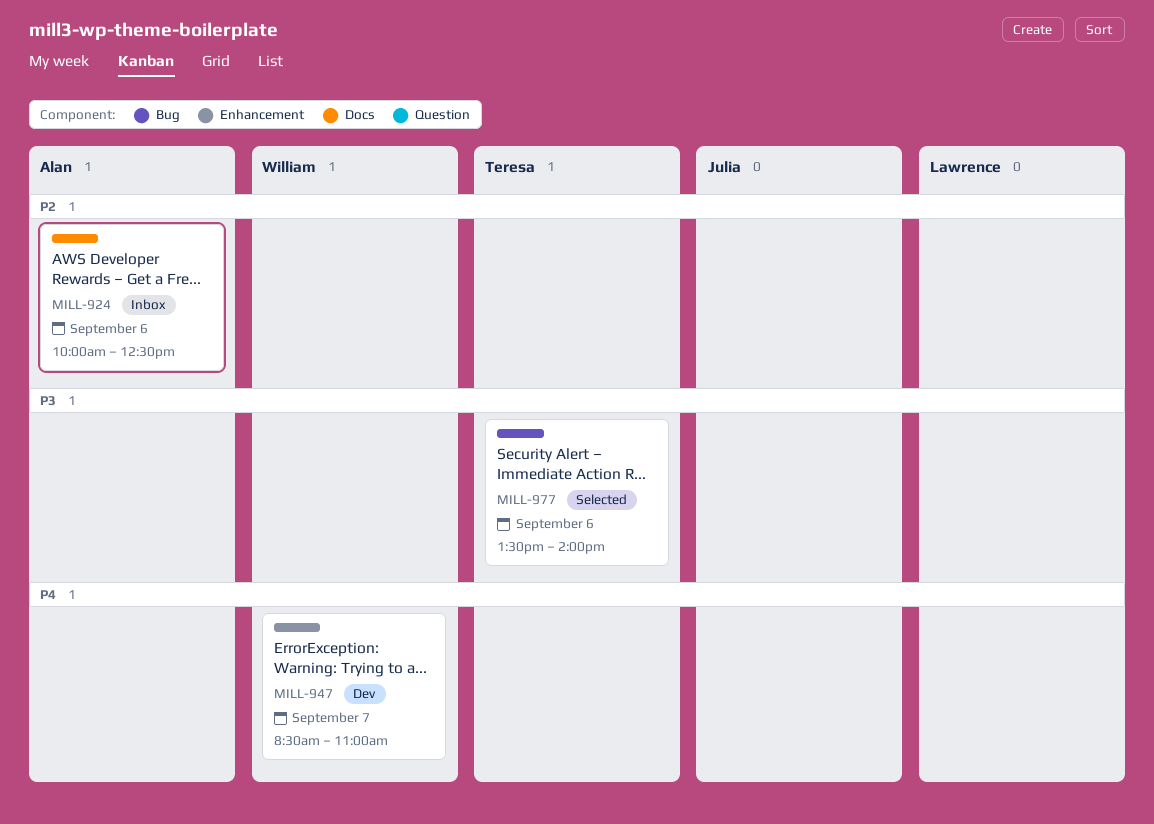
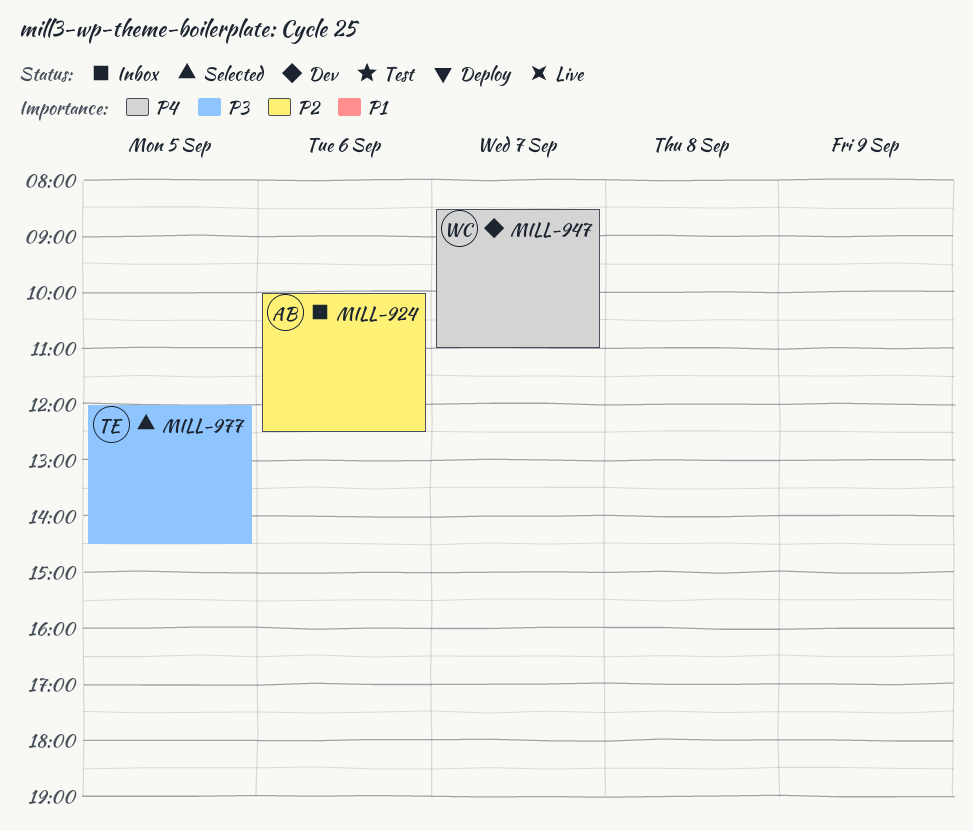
MILL-977, day: Sep 6 -> Sep 5
MILL-977, begins: 13:30 -> 12:00
MILL-977, ends: 14:00 -> 14:30

